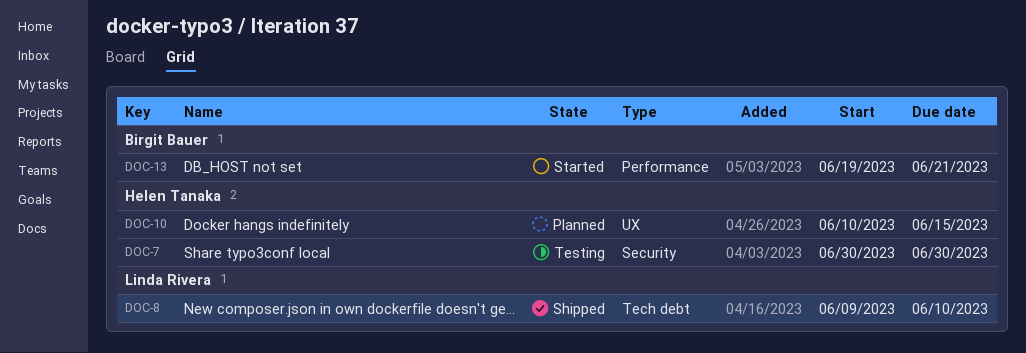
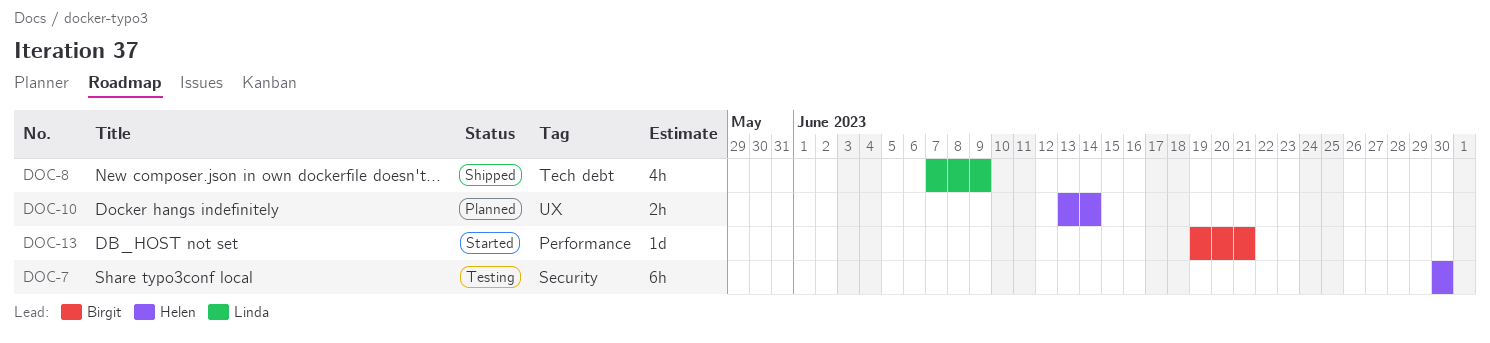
DOC-8, start: Jun 9 -> Jun 7
DOC-8, due: Jun 10 -> Jun 9
DOC-10, start: Jun 10 -> Jun 13
DOC-10, due: Jun 15 -> Jun 14

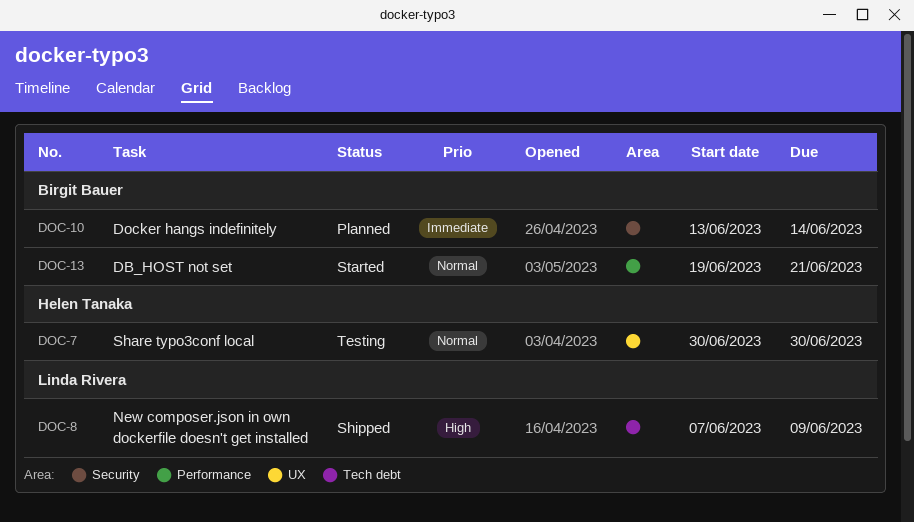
DOC-7, label: Security -> UX
DOC-10, owner: Helen Tanaka -> Birgit Bauer
DOC-10, label: UX -> Security

